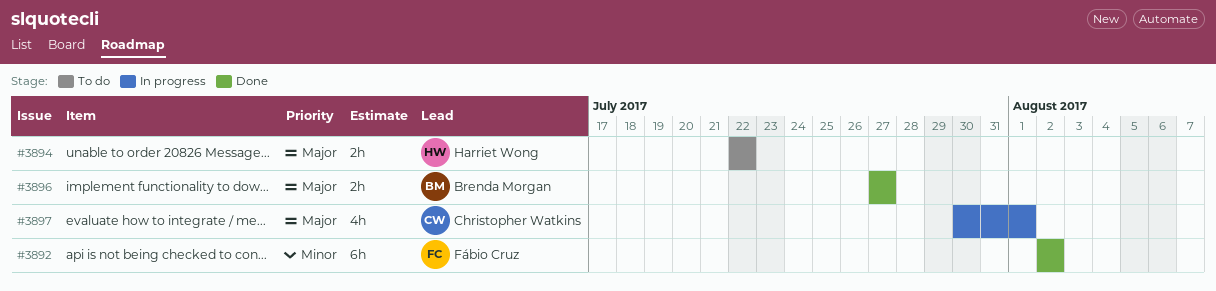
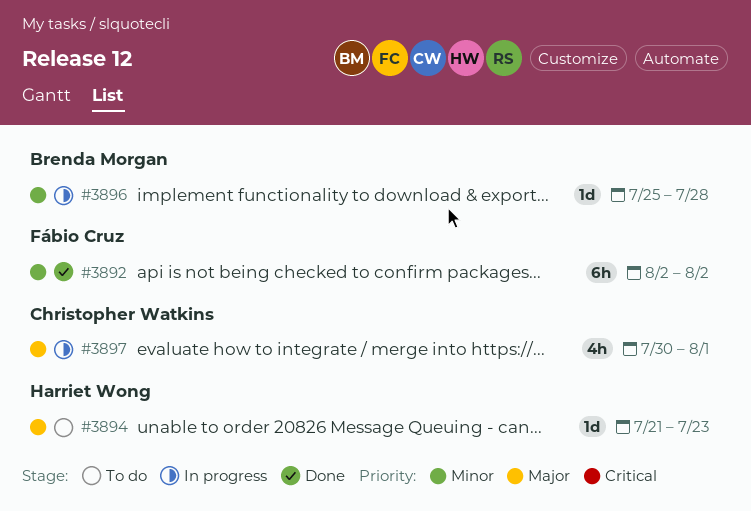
#3894, estimate: 2h -> 1d
#3894, start: Jul 22 -> Jul 21
#3894, due: Jul 22 -> Jul 23
#3896, status: Done -> In progress
#3896, priority: Major -> Minor
#3896, estimate: 2h -> 1d
#3896, start: Jul 27 -> Jul 25
#3896, due: Jul 27 -> Jul 28

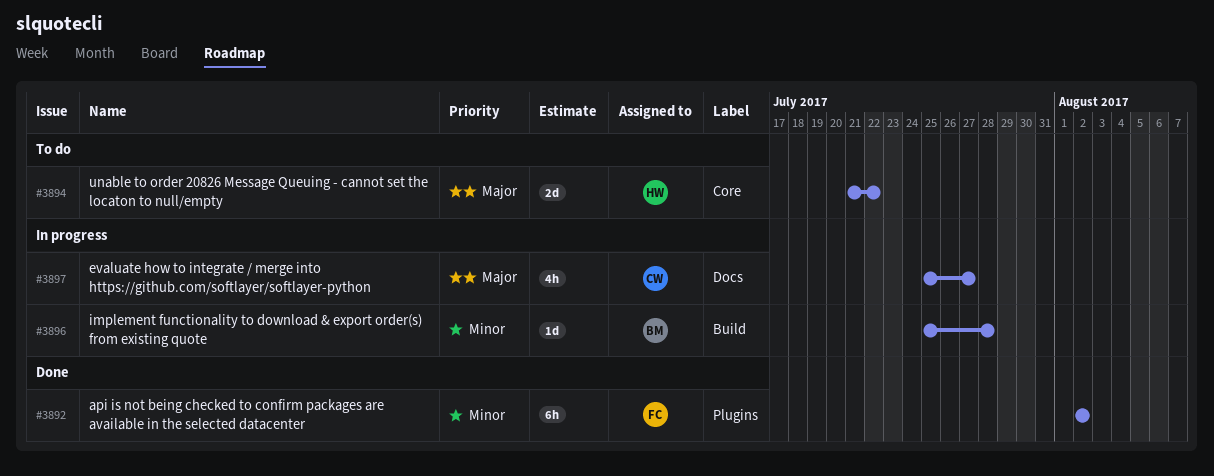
#3894, estimate: 1d -> 2d
#3894, due: Jul 23 -> Jul 22
#3897, start: Jul 30 -> Jul 25
#3897, due: Aug 1 -> Jul 27

